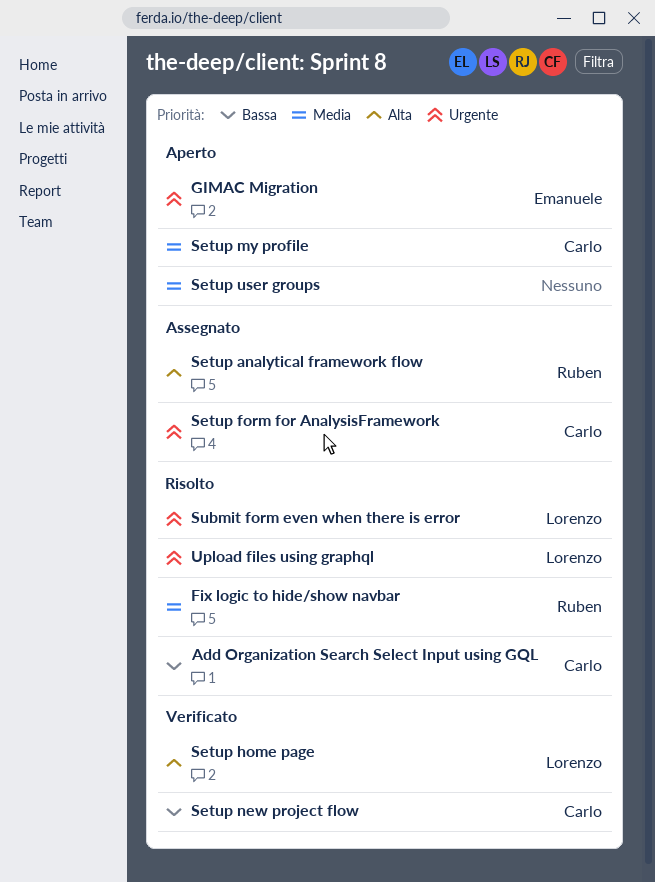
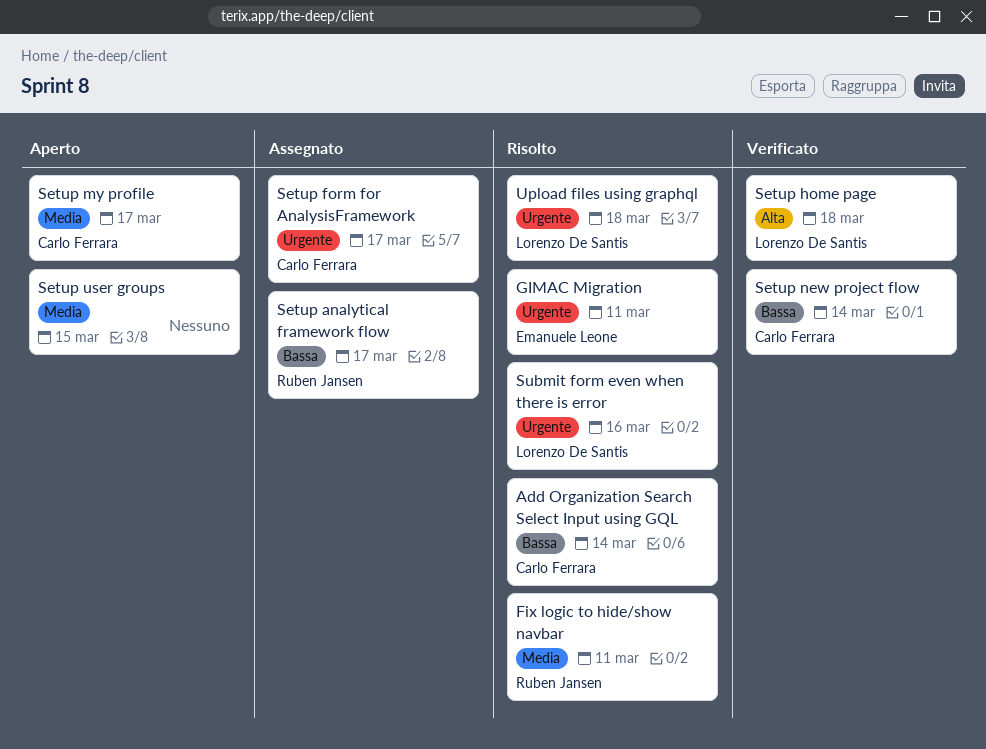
GIMAC Migration, status: Aperto -> Risolto
Setup analytical framework flow, priority: Alta -> Bassa

